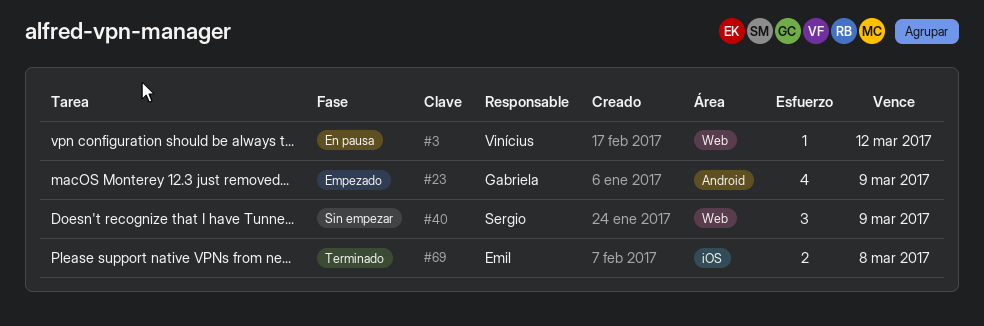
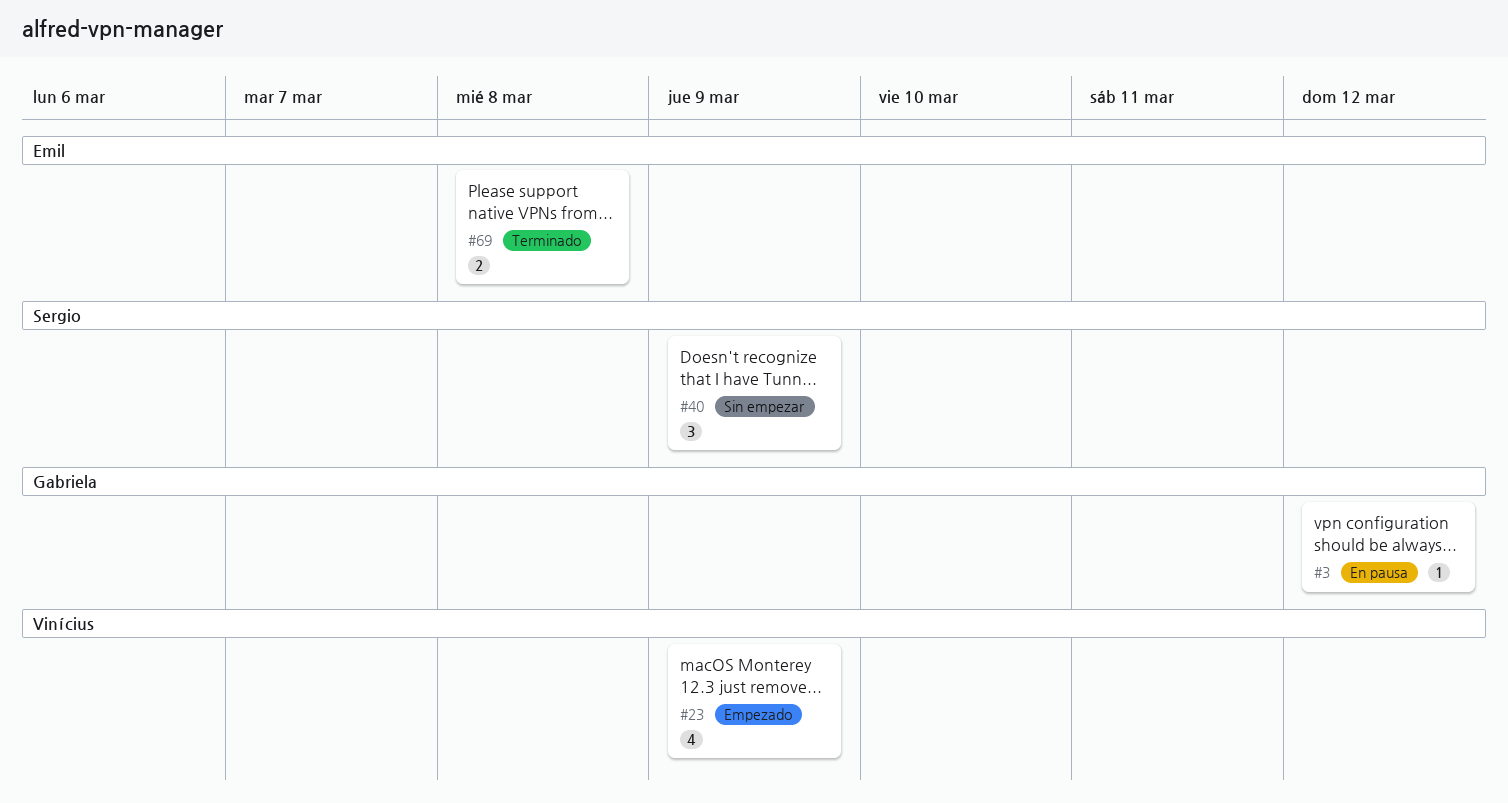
#3, owner: Vinícius -> Gabriela
#23, owner: Gabriela -> Vinícius

